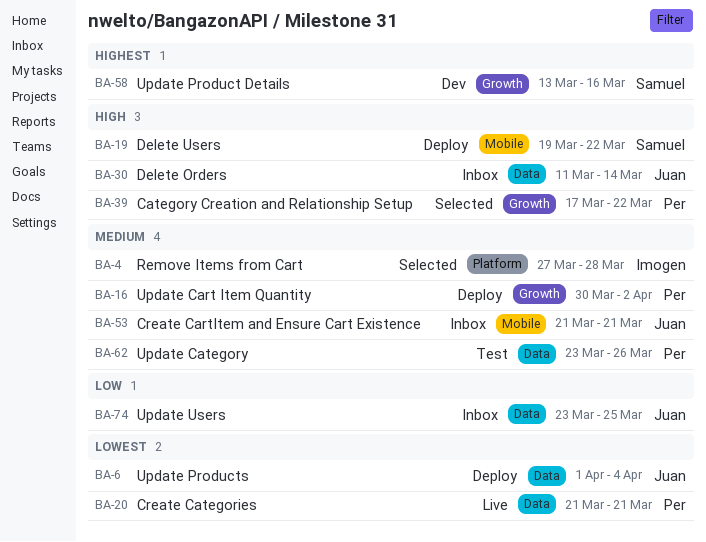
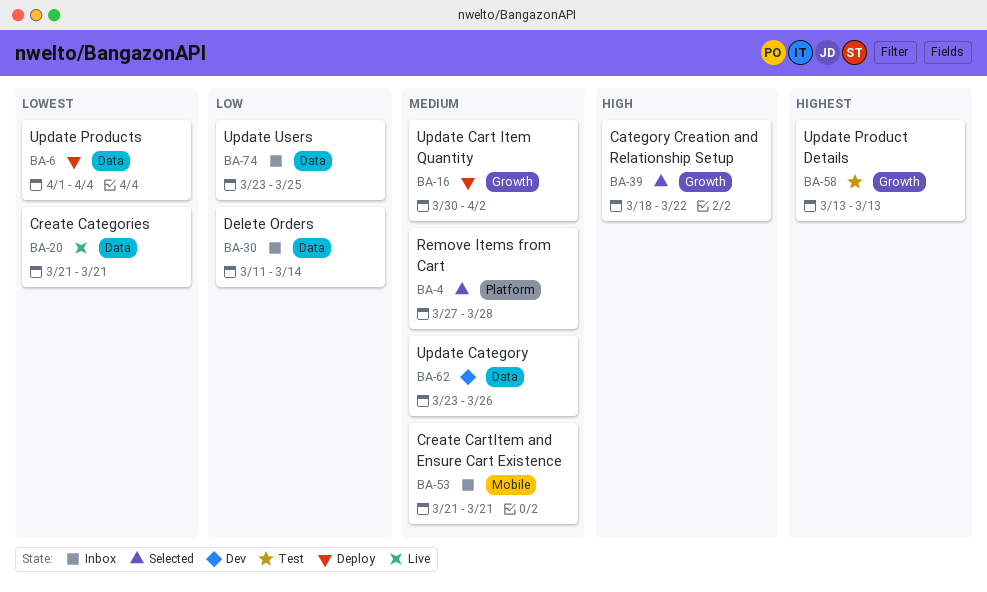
BA-19: present -> none
BA-30, priority: High -> Low
BA-39, start: Mar 17 -> Mar 18
BA-58, status: Dev -> Test
BA-58, due: Mar 16 -> Mar 13
BA-62, status: Test -> Dev

